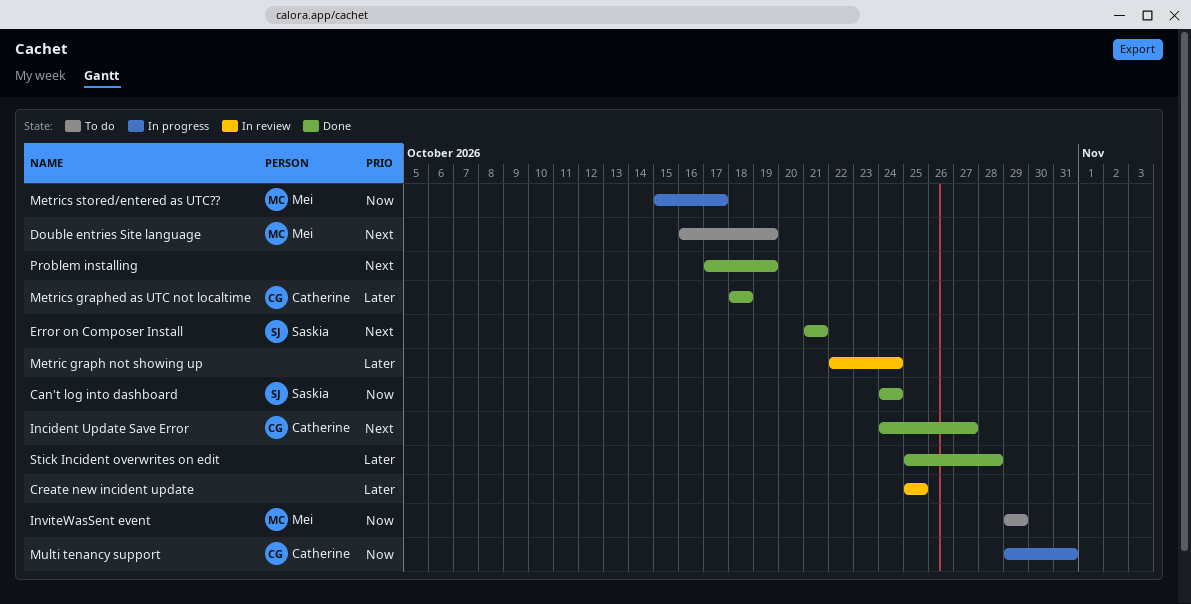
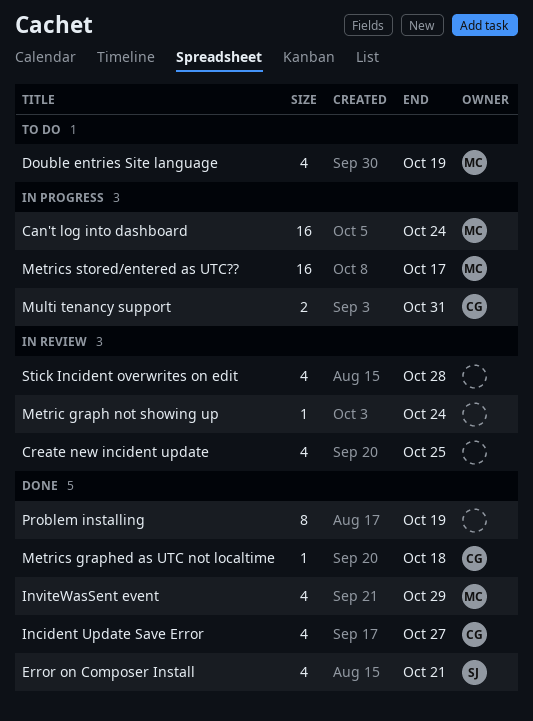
Can't log into dashboard, status: Done -> In progress
Can't log into dashboard, owner: Saskia -> Mei
InviteWasSent event, status: To do -> Done
Stick Incident overwrites on edit, status: Done -> In review

